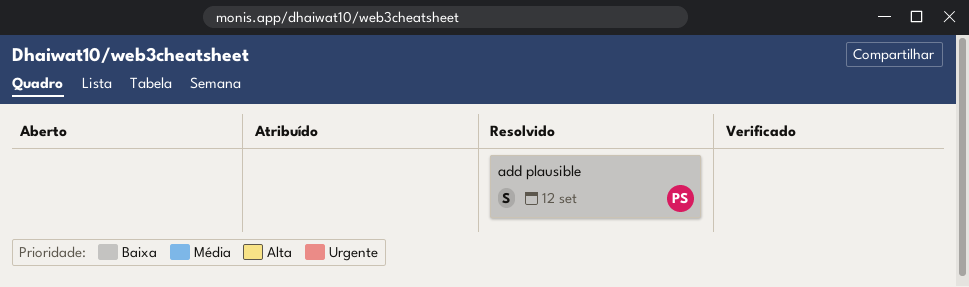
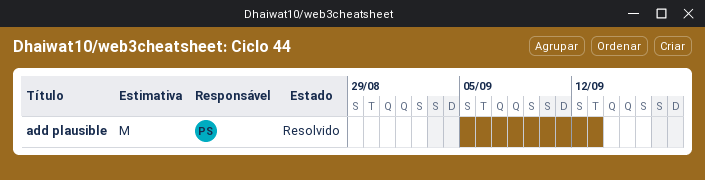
add plausible, estimate: S -> M
add plausible, due: Sep 12 -> Sep 13

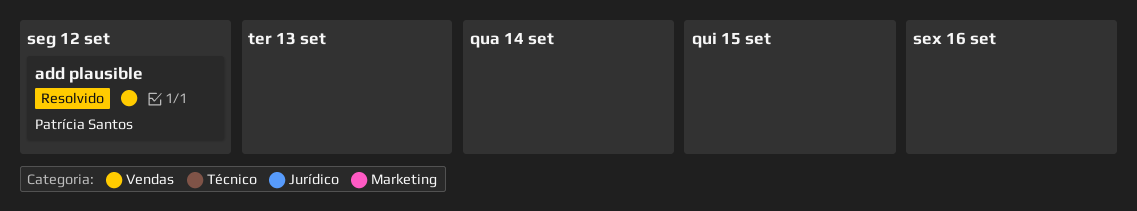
add plausible, due: Sep 13 -> Sep 12

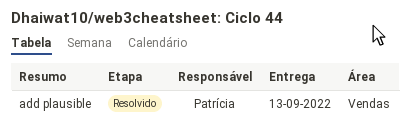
add plausible, due: Sep 12 -> Sep 13

